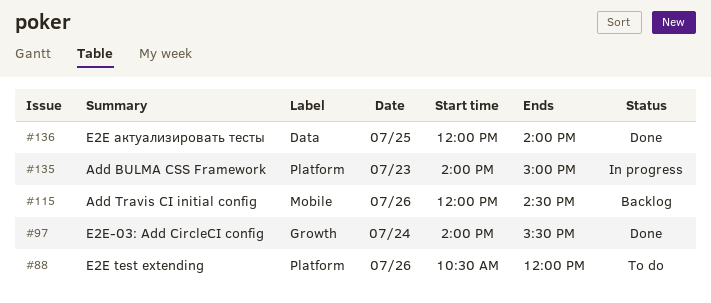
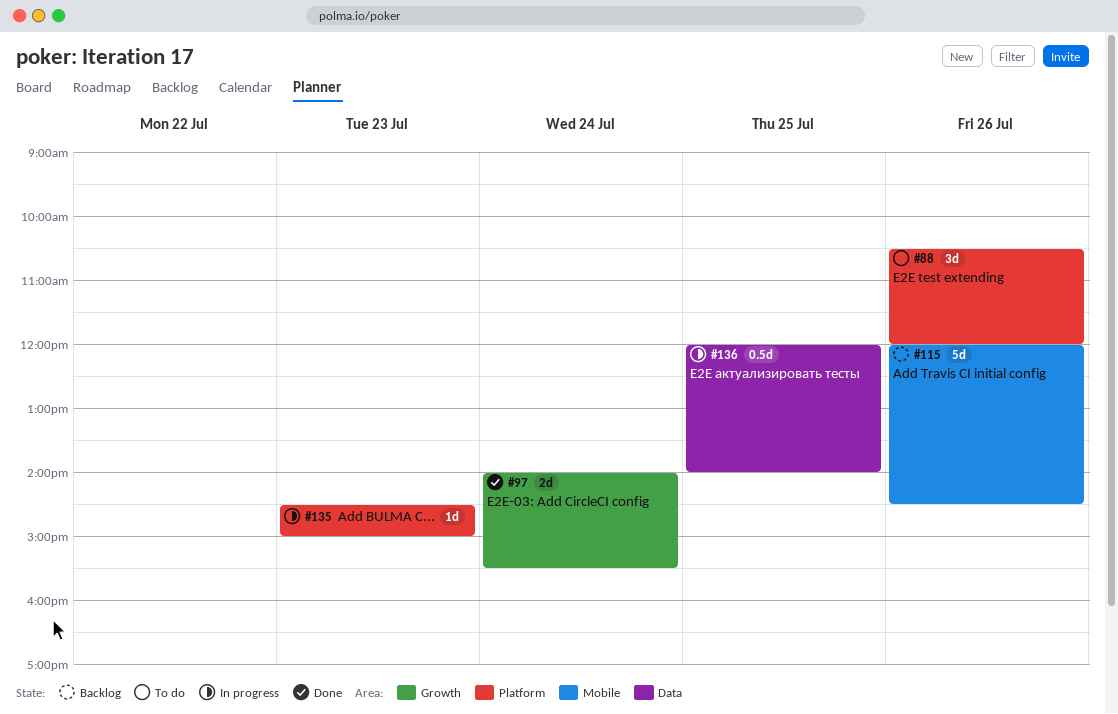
#135, begins: 14:00 -> 14:30
#136, status: Done -> In progress

